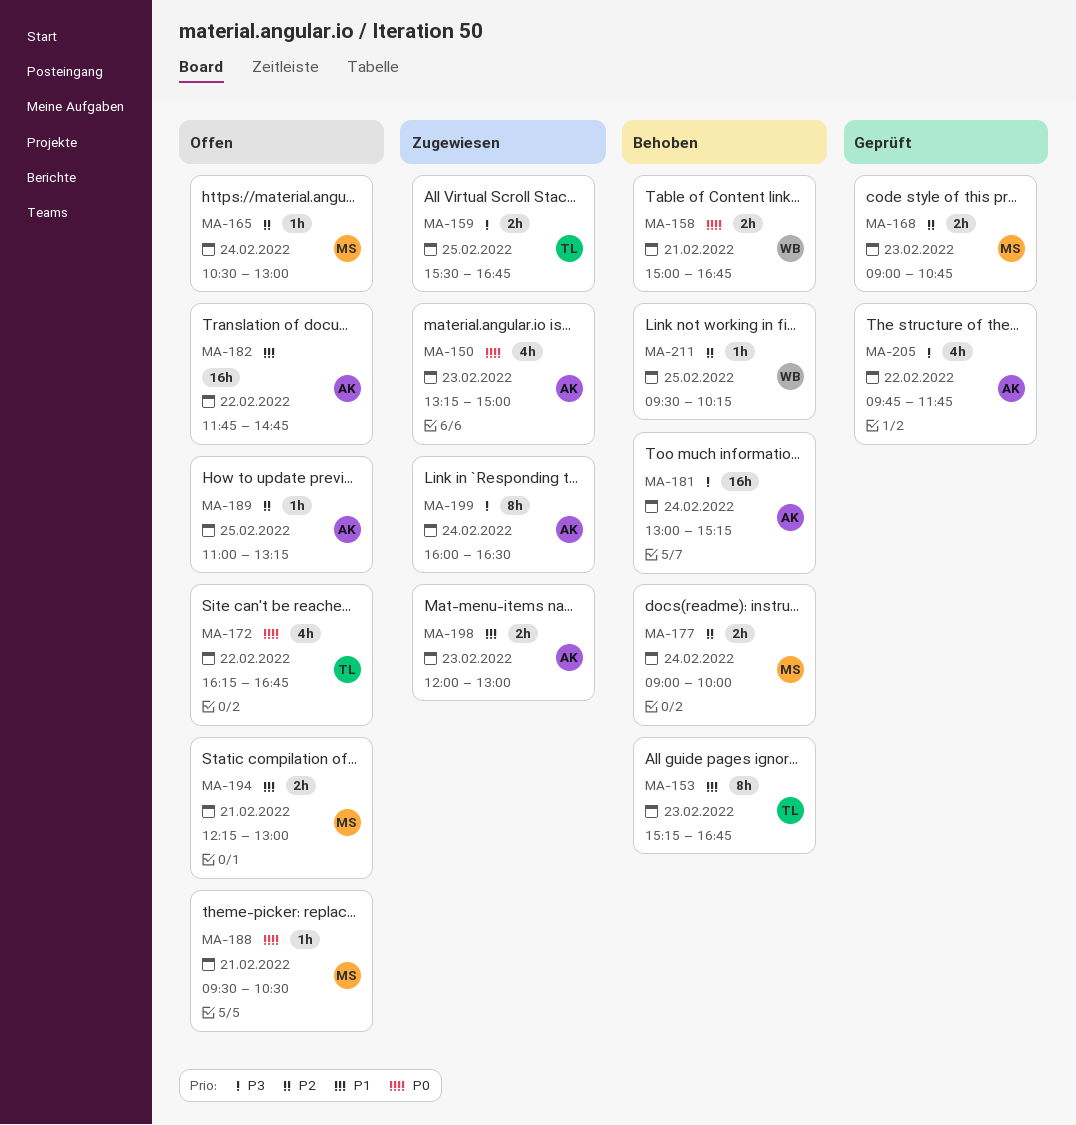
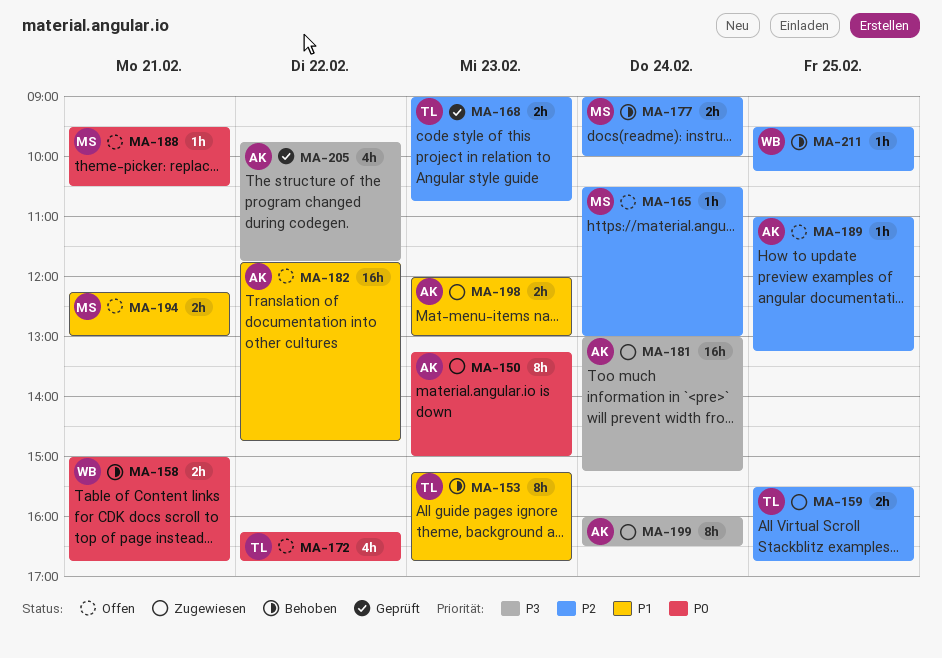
MA-150, estimate: 4h -> 8h
MA-159, priority: P3 -> P2
MA-168, owner: MS -> TL
MA-181, status: Behoben -> Zugewiesen

